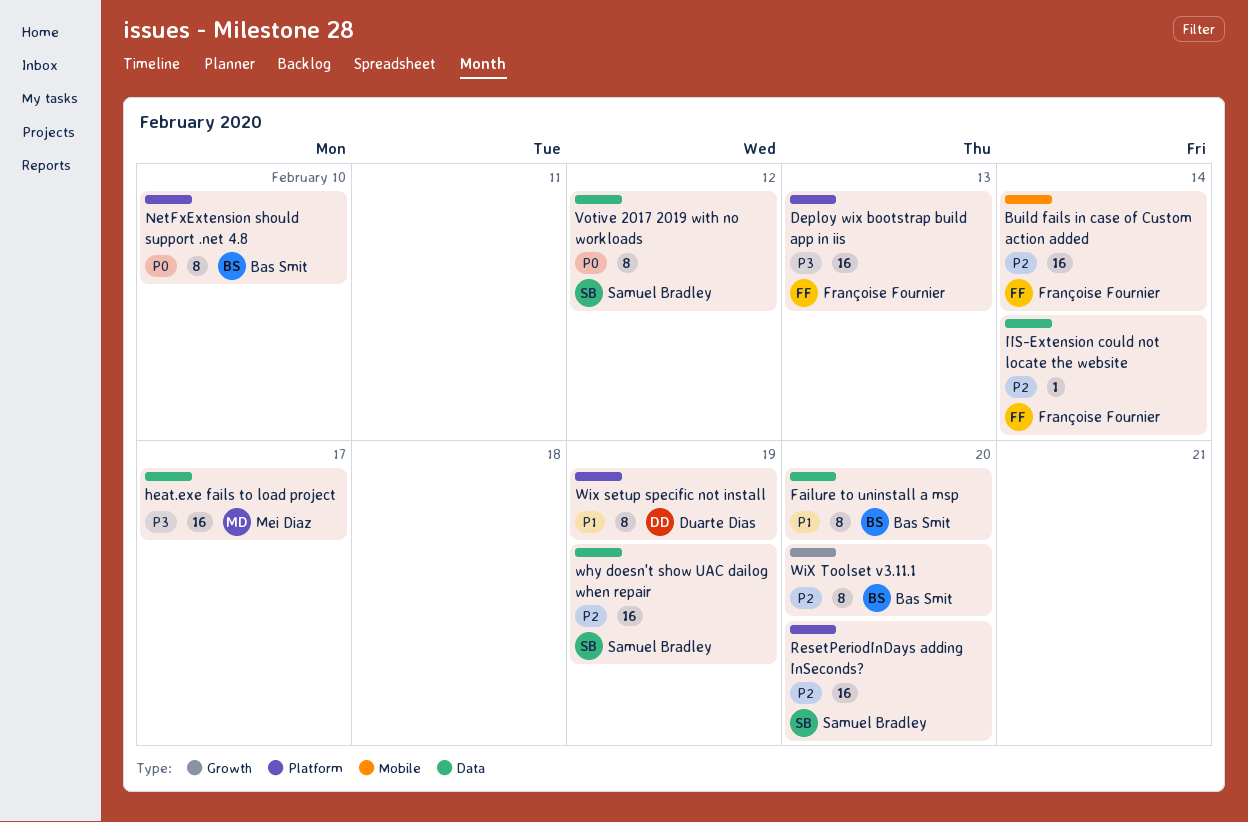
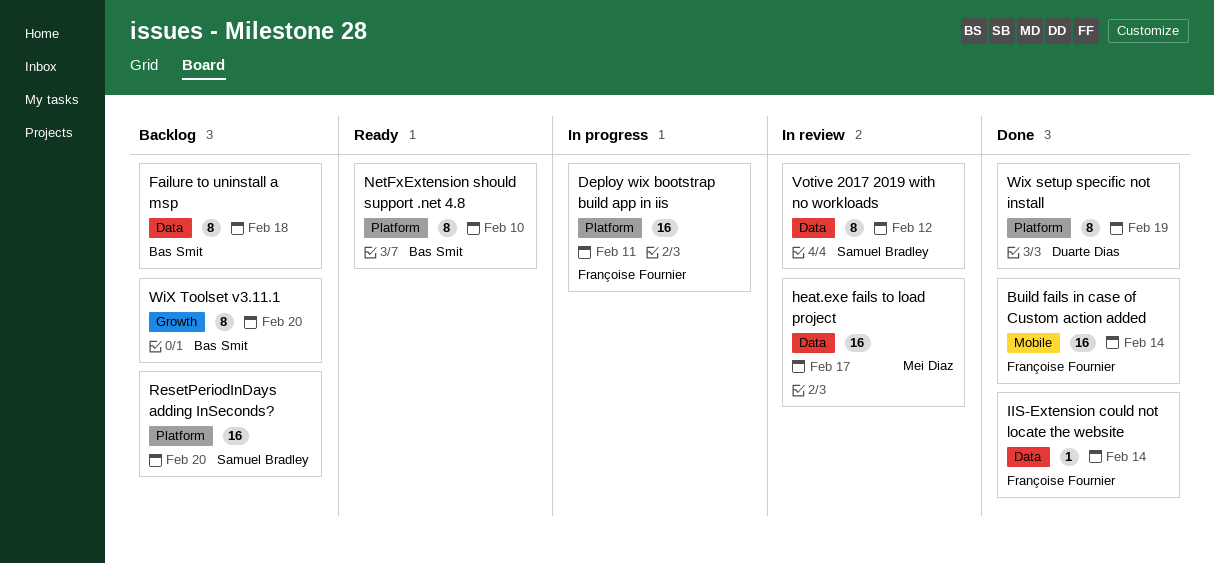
Deploy wix bootstrap build app in iis, due: Feb 13 -> Feb 11
Failure to uninstall a msp, due: Feb 20 -> Feb 18
why doesn't show UAC dailog when repair: present -> none

